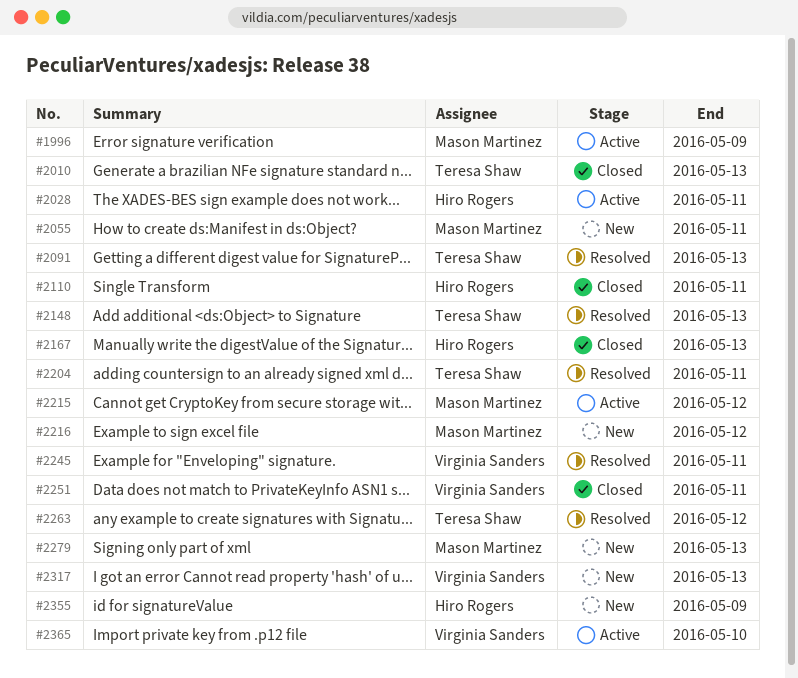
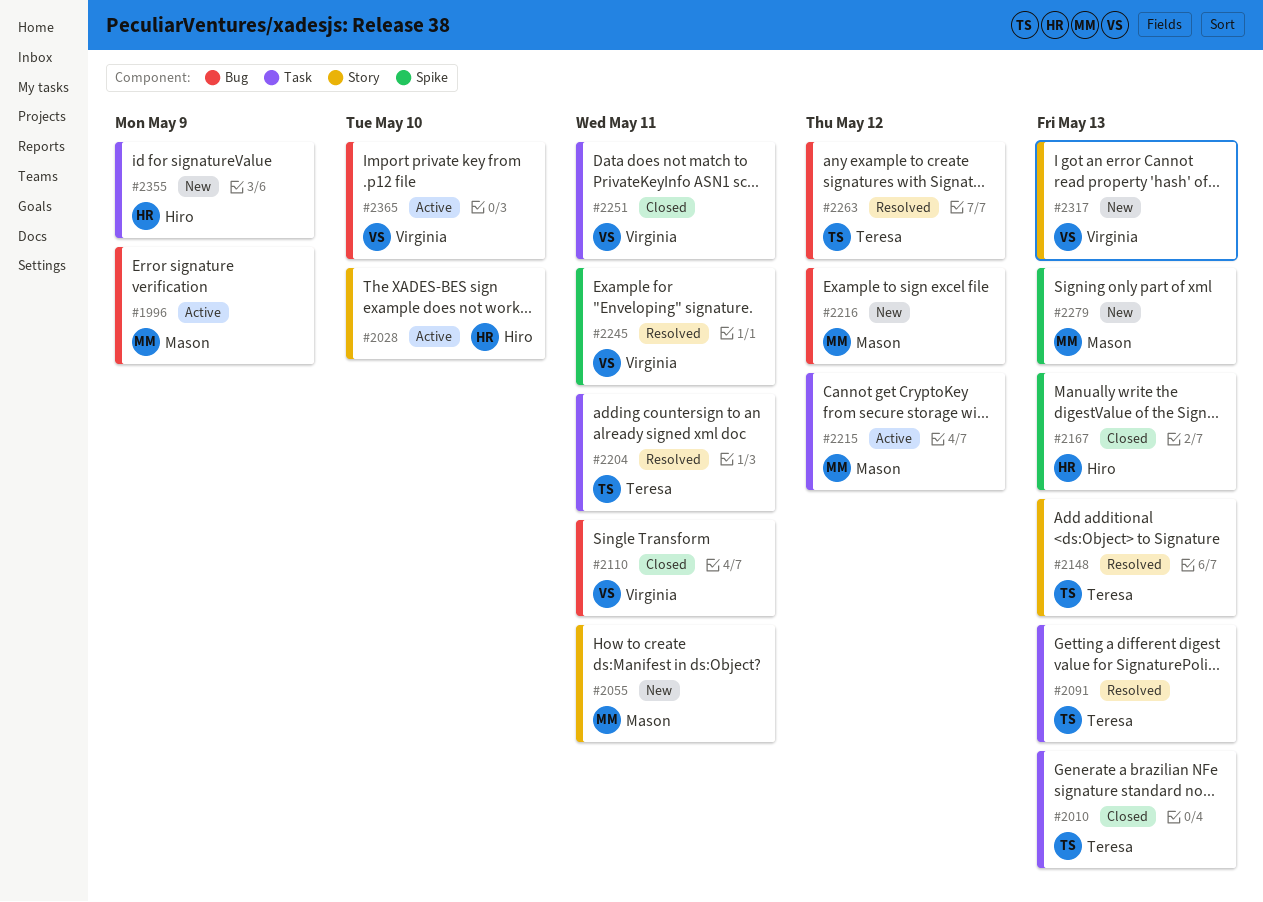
#2028, due: May 11 -> May 10
#2110, owner: Hiro Rogers -> Virginia Sanders

